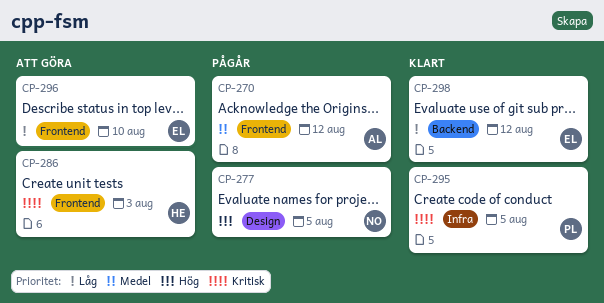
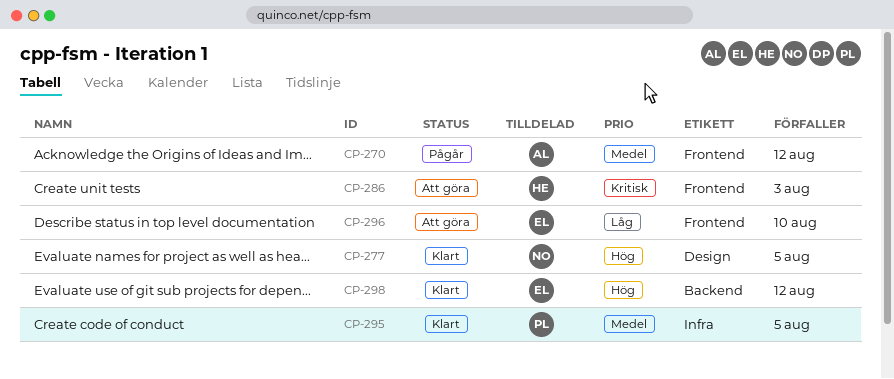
CP-277, status: Pågår -> Klart
CP-295, priority: Kritisk -> Medel
CP-298, priority: Låg -> Hög

